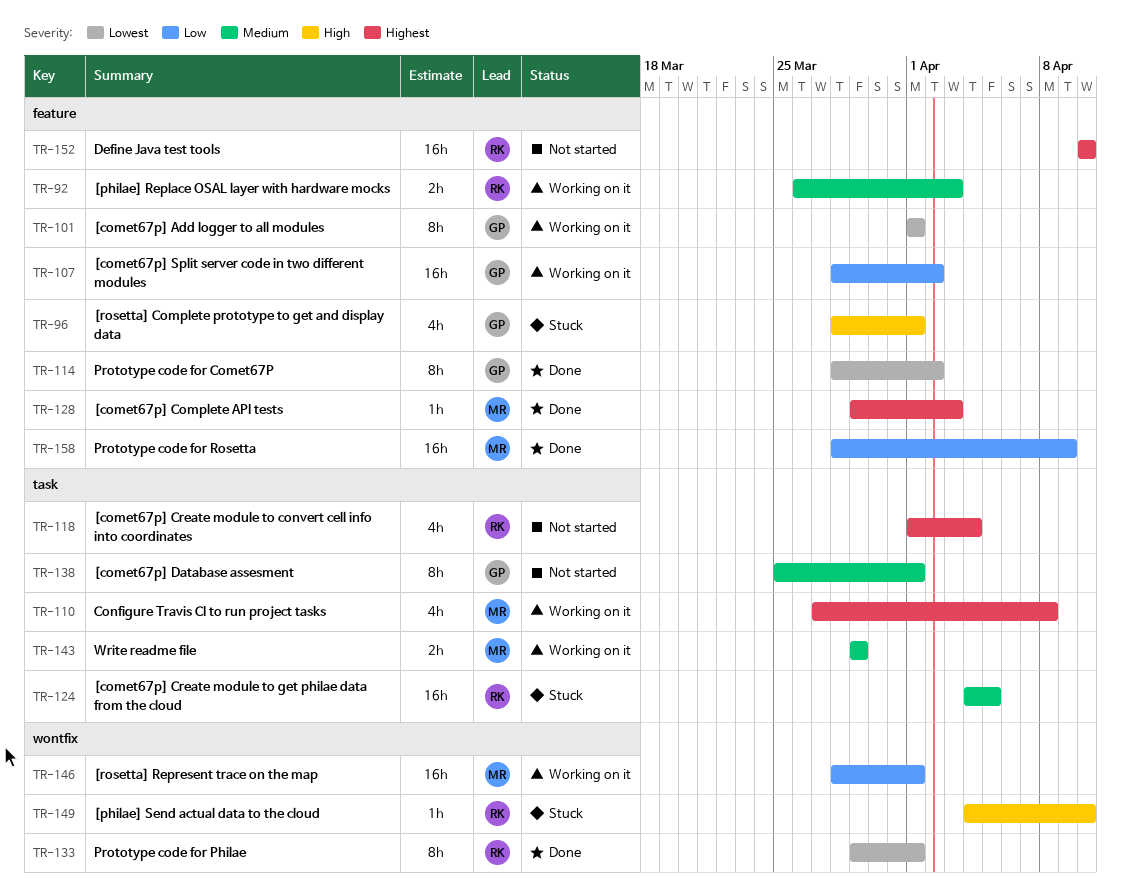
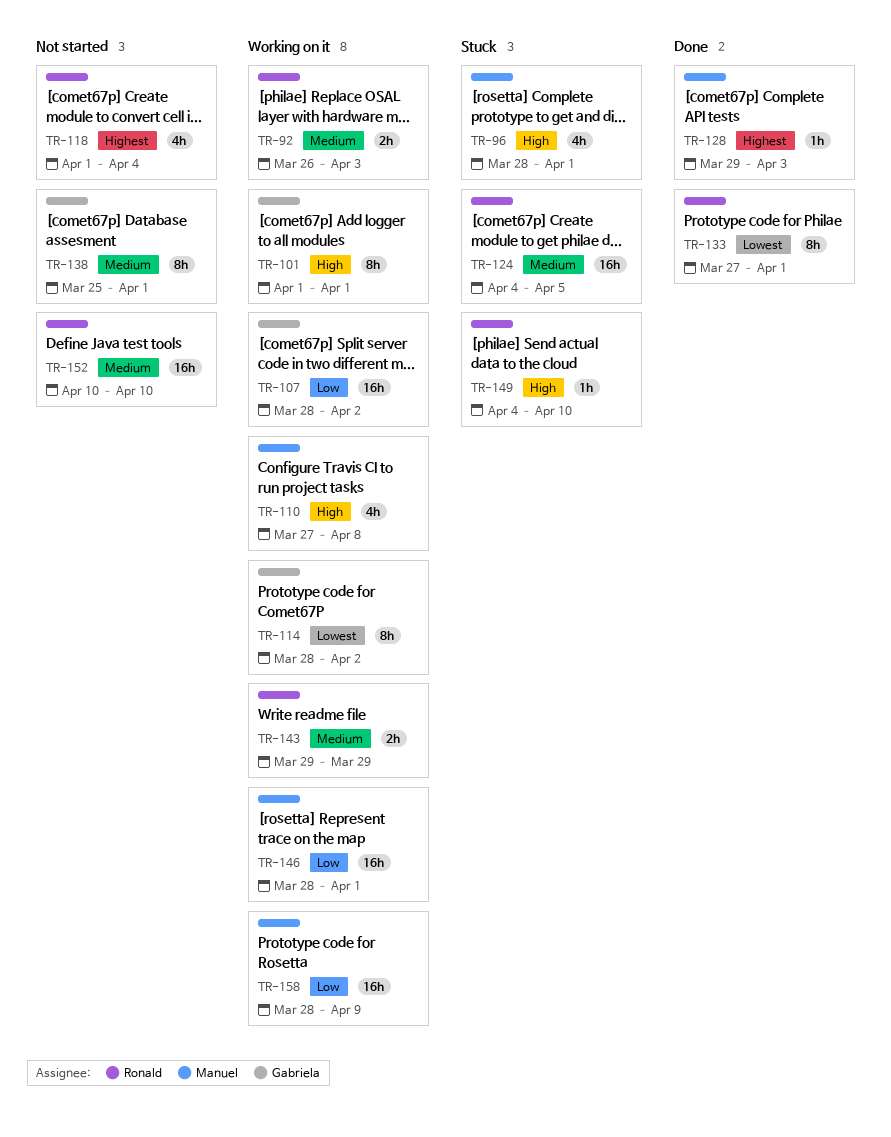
TR-96, owner: Gabriela -> Manuel
TR-101, priority: Lowest -> High
TR-110, priority: Highest -> High
TR-114, status: Done -> Working on it
TR-133, start: Mar 29 -> Mar 27
TR-143, owner: Manuel -> Ronald
TR-152, priority: Highest -> Medium
TR-158, status: Done -> Working on it

